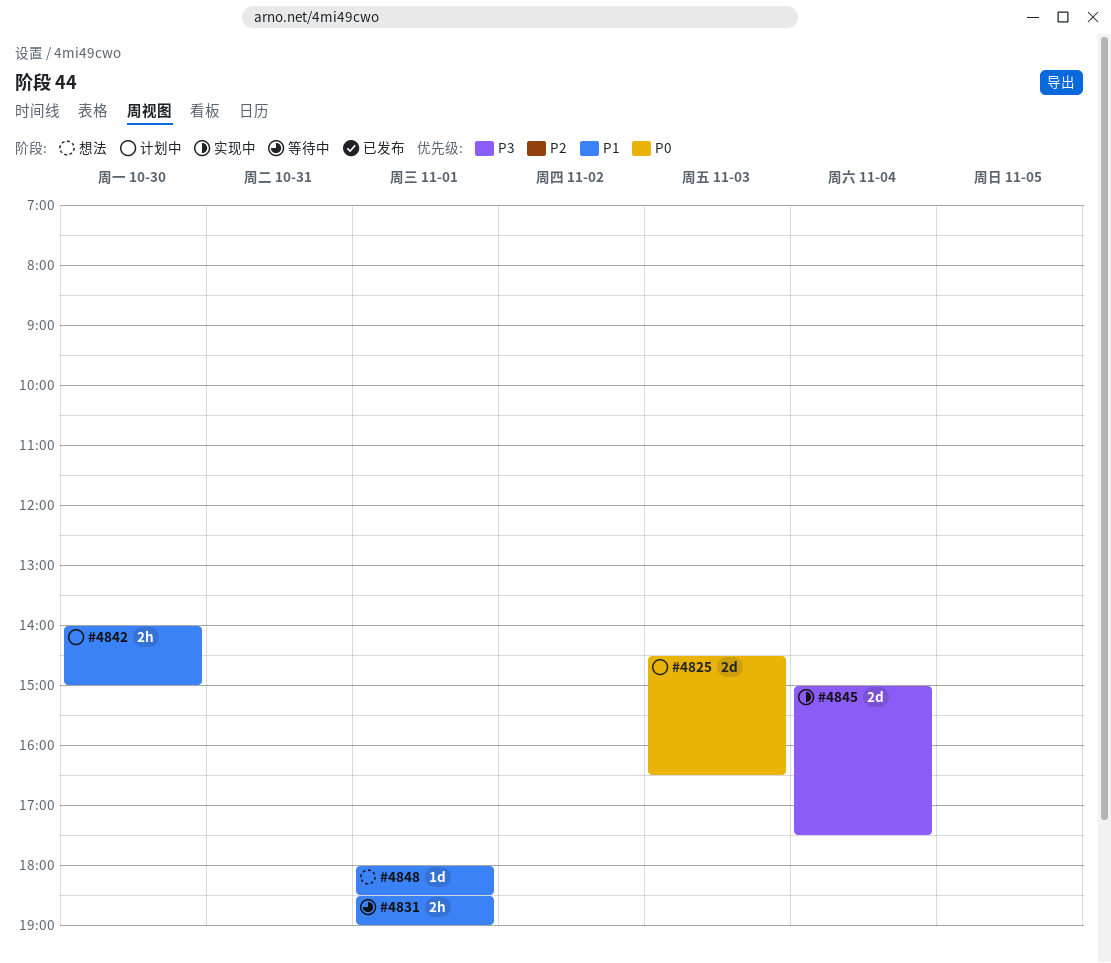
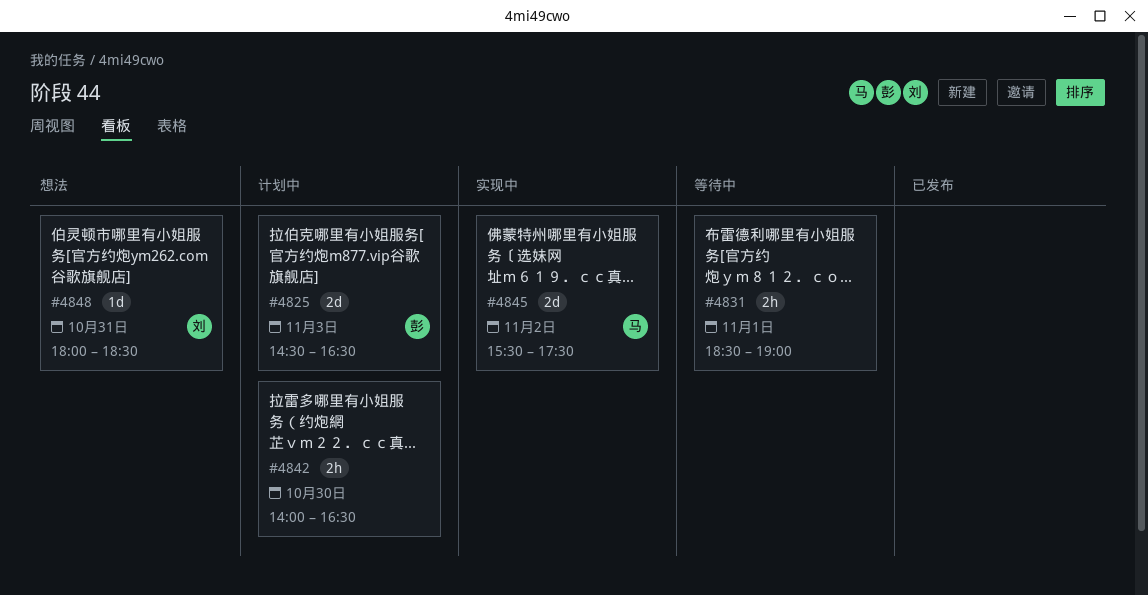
#4842, ends: 15:00 -> 16:30
#4845, day: Nov 4 -> Nov 2
#4845, begins: 15:00 -> 15:30
#4848, day: Nov 1 -> Oct 31

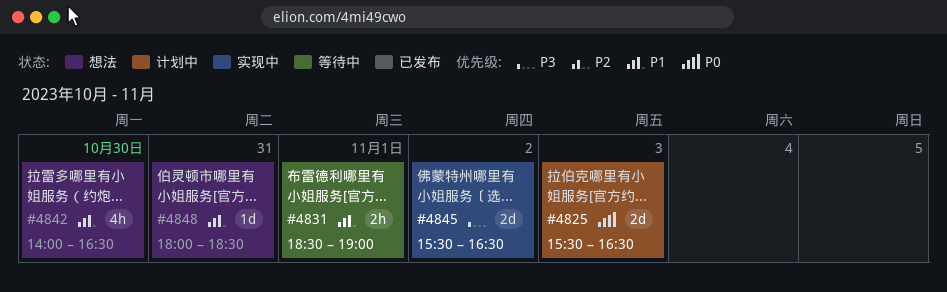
#4825, begins: 14:30 -> 15:30
#4842, status: 计划中 -> 想法
#4842, estimate: 2h -> 4h
#4845, ends: 17:30 -> 16:30

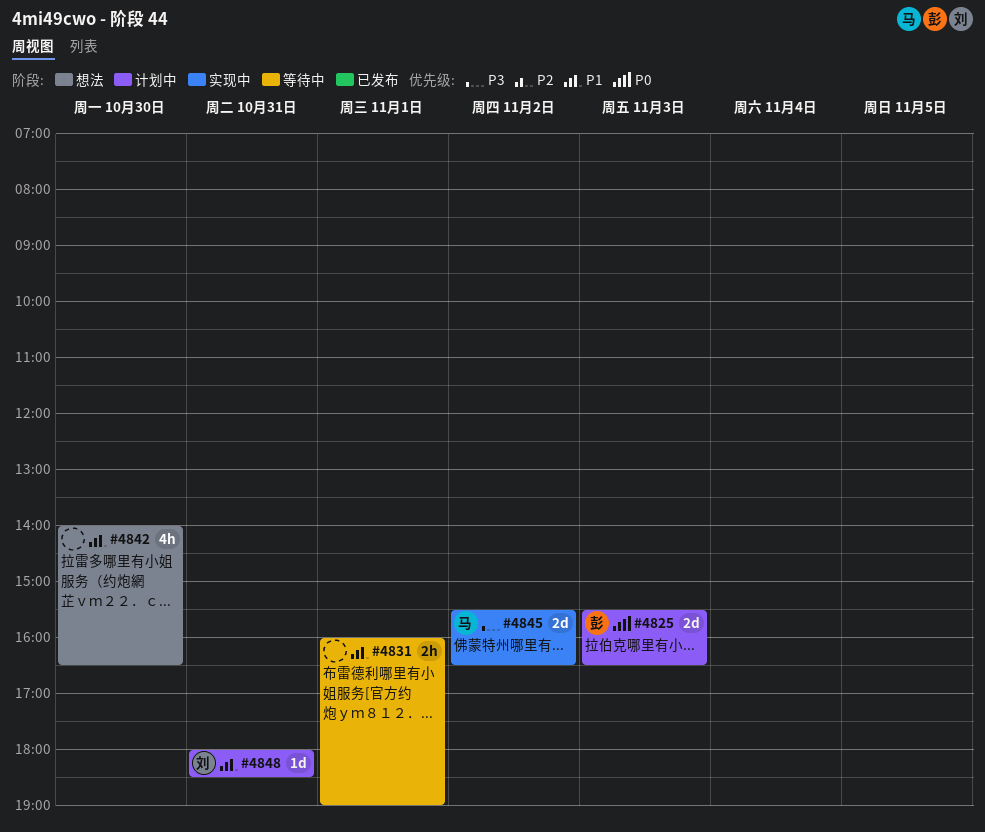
#4831, begins: 18:30 -> 16:00
#4848, status: 想法 -> 计划中

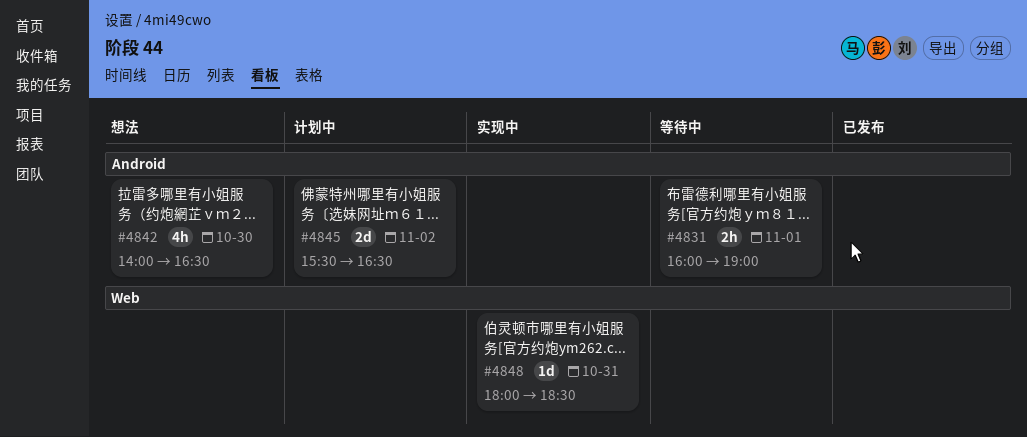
#4825: present -> none
#4845, status: 实现中 -> 计划中
#4848, status: 计划中 -> 实现中

